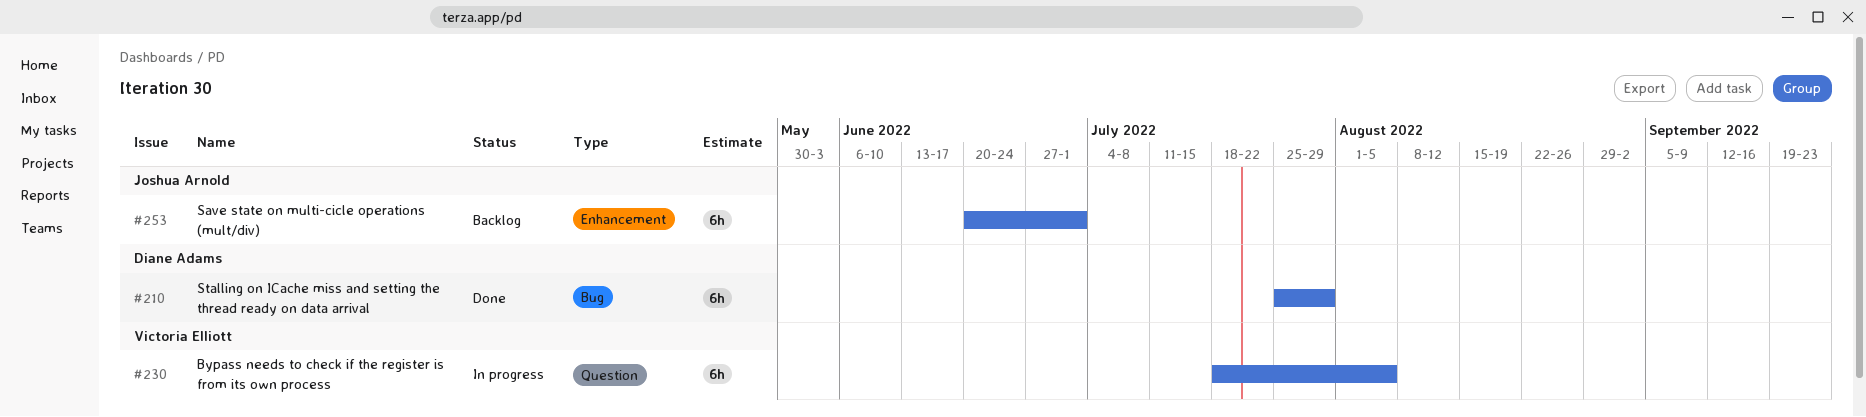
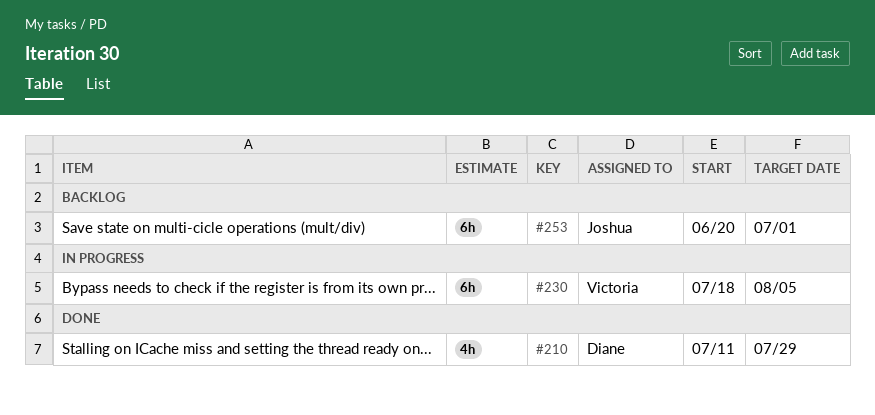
#210, estimate: 6h -> 4h
#210, start: Jul 25 -> Jul 11

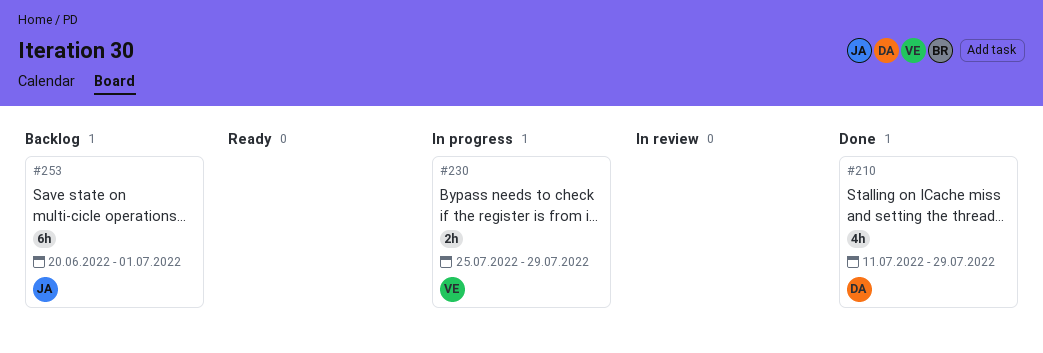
#230, estimate: 6h -> 2h
#230, start: Jul 18 -> Jul 25
#230, due: Aug 5 -> Jul 29

